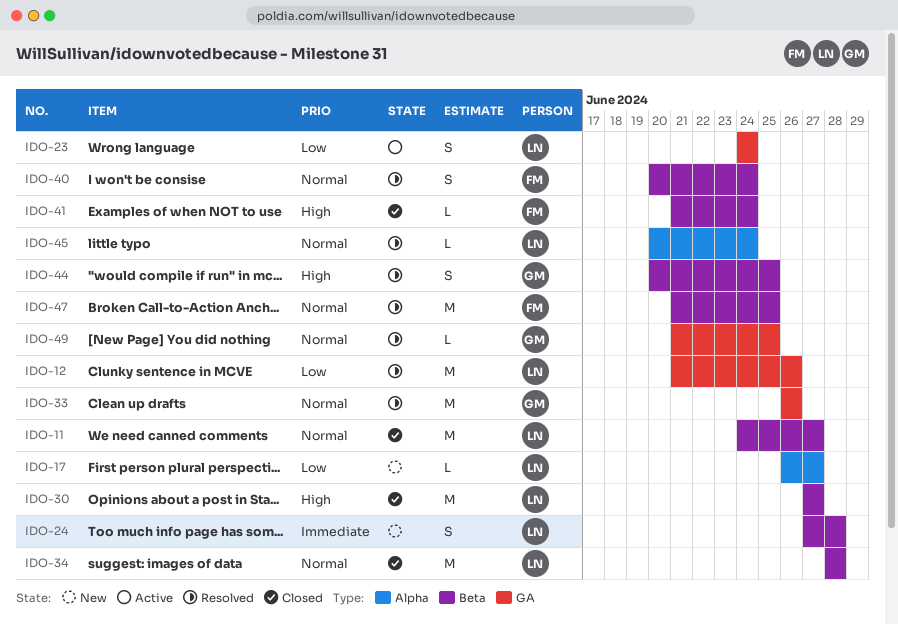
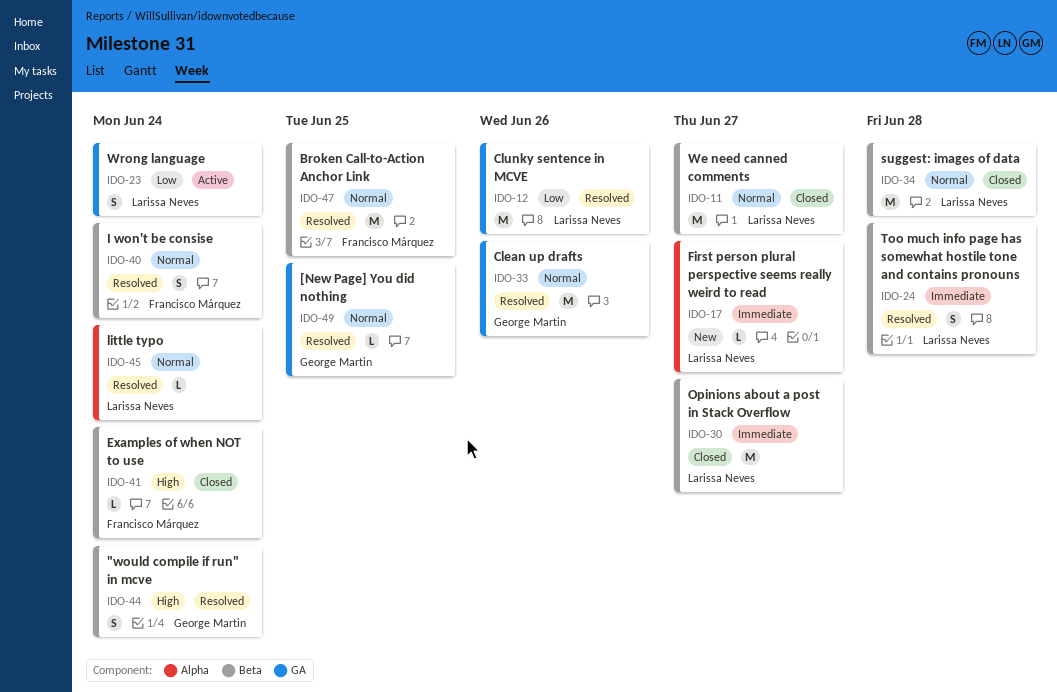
IDO-17, priority: Low -> Immediate
IDO-24, status: New -> Resolved
IDO-30, priority: High -> Immediate
IDO-44, due: Jun 25 -> Jun 24

